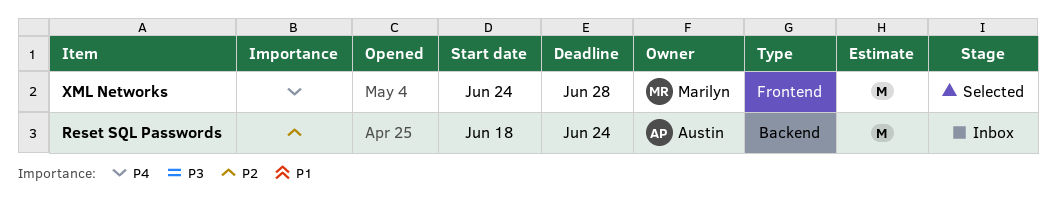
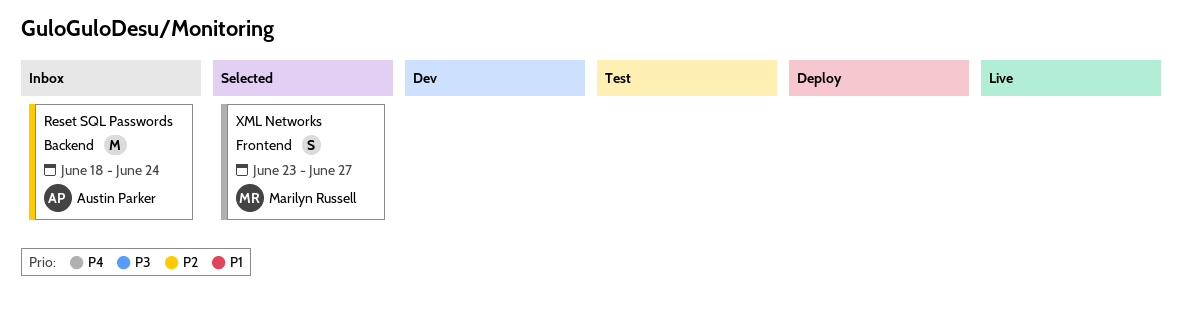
XML Networks, estimate: M -> S
XML Networks, start: Jun 24 -> Jun 23
XML Networks, due: Jun 28 -> Jun 27

